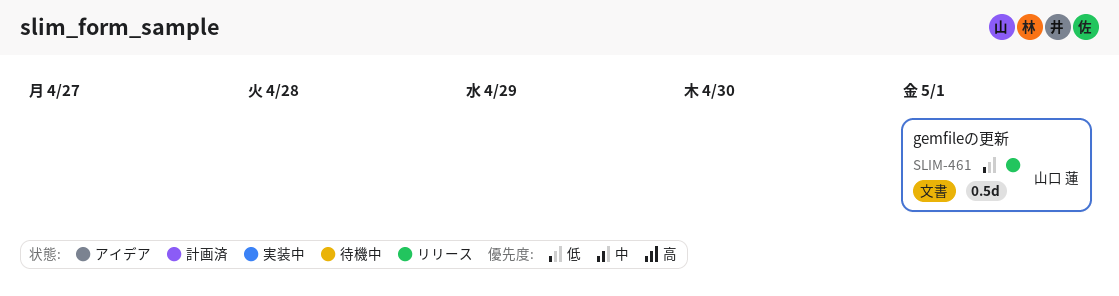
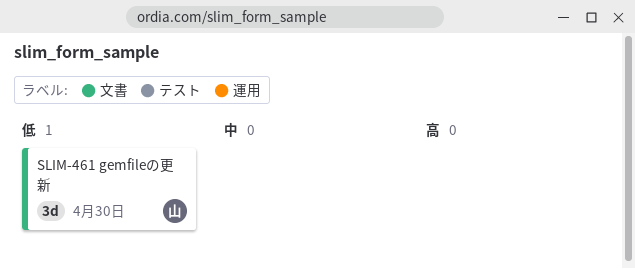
SLIM-461, estimate: 0.5d -> 3d
SLIM-461, due: May 1 -> Apr 30

